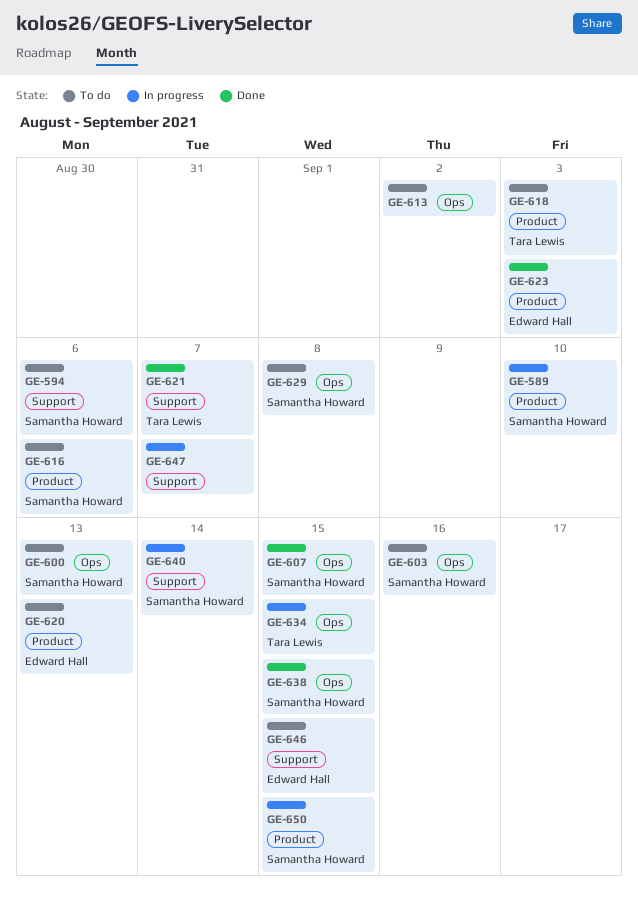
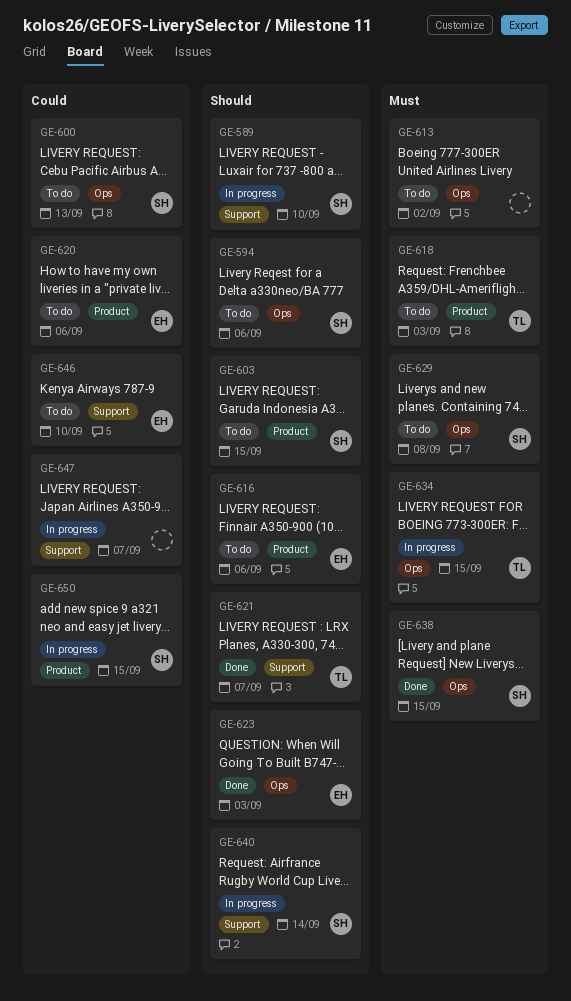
GE-589, label: Product -> Support
GE-594, label: Support -> Ops
GE-603, label: Ops -> Product
GE-603, due: Sep 16 -> Sep 15
GE-607: present -> none
GE-616, owner: Samantha Howard -> Edward Hall
GE-620, due: Sep 13 -> Sep 6
GE-623, label: Product -> Ops
GE-646, due: Sep 15 -> Sep 10

